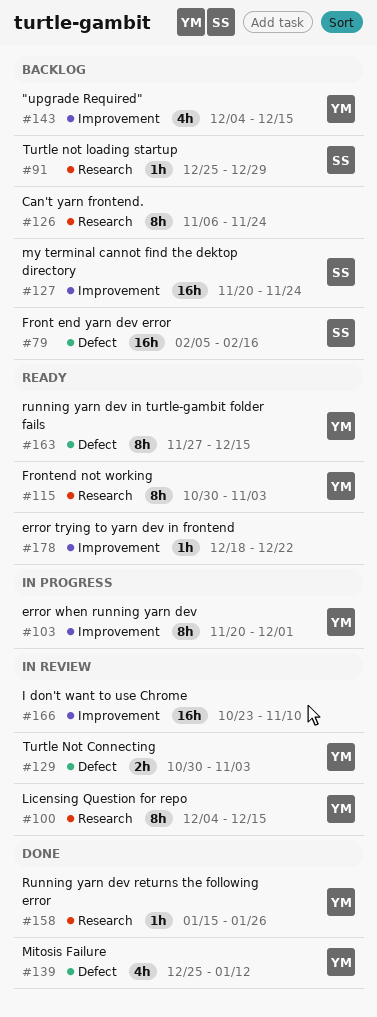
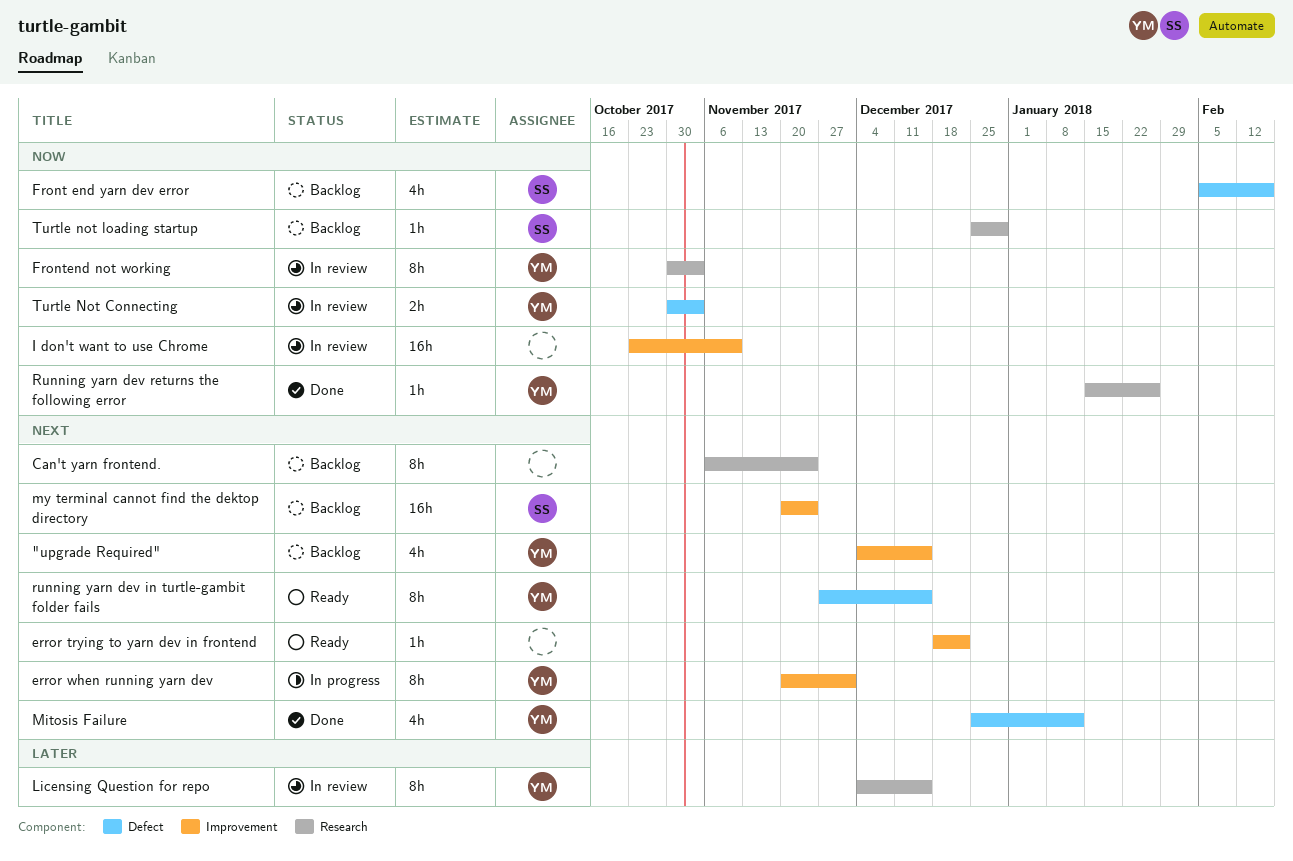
Front end yarn dev error, estimate: 16h -> 4h
Frontend not working, status: Ready -> In review

